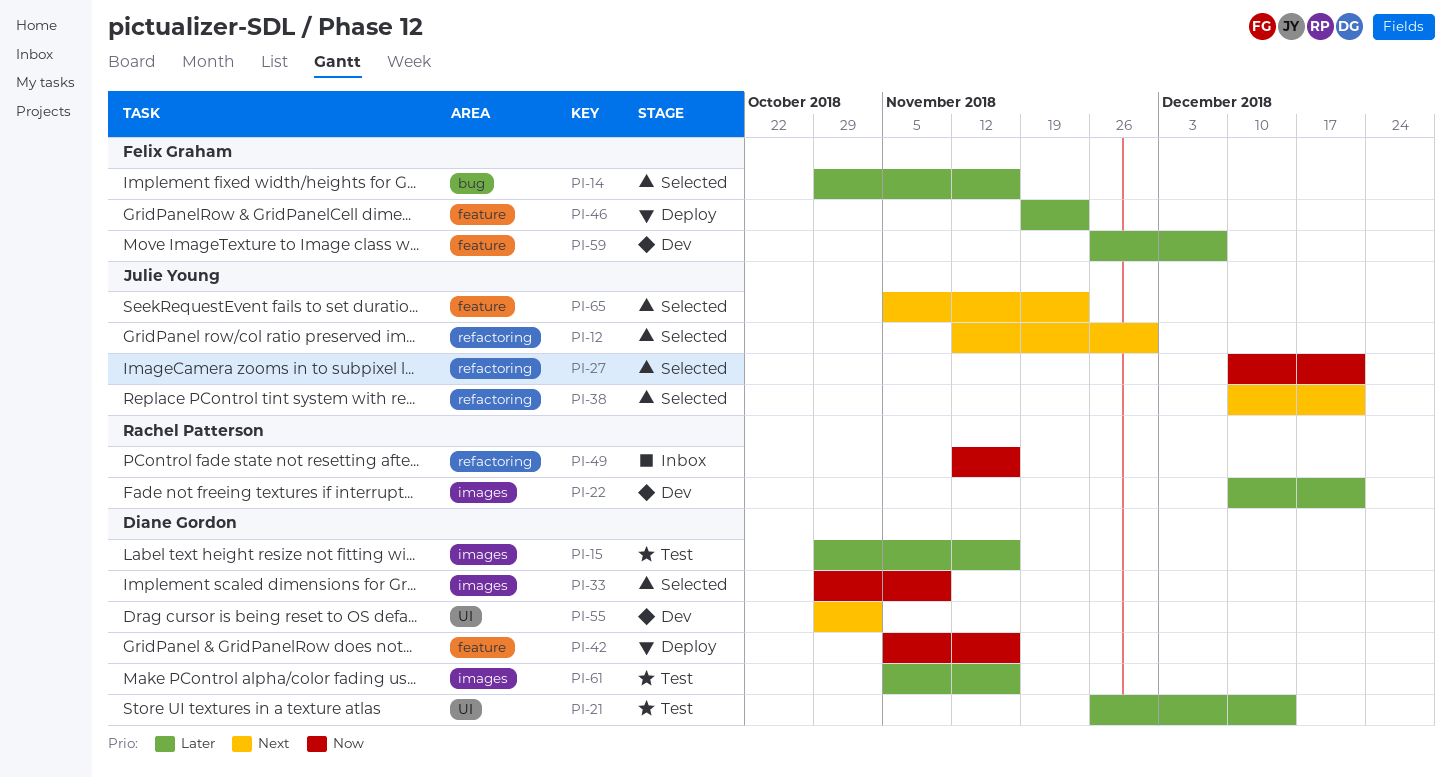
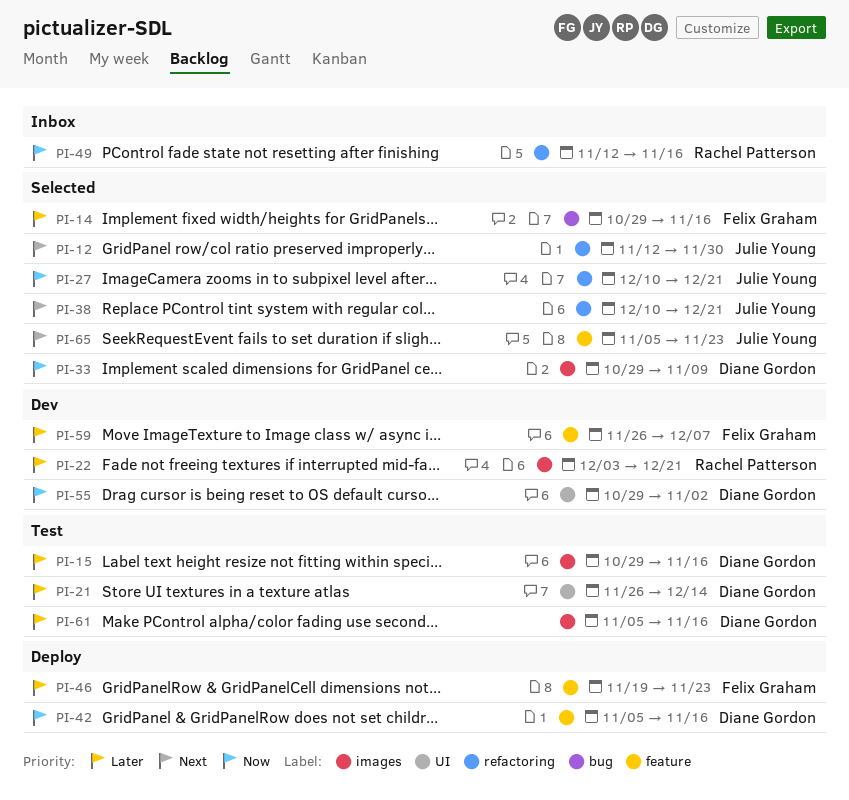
PI-22, start: Dec 10 -> Dec 3
PI-55, priority: Next -> Now

